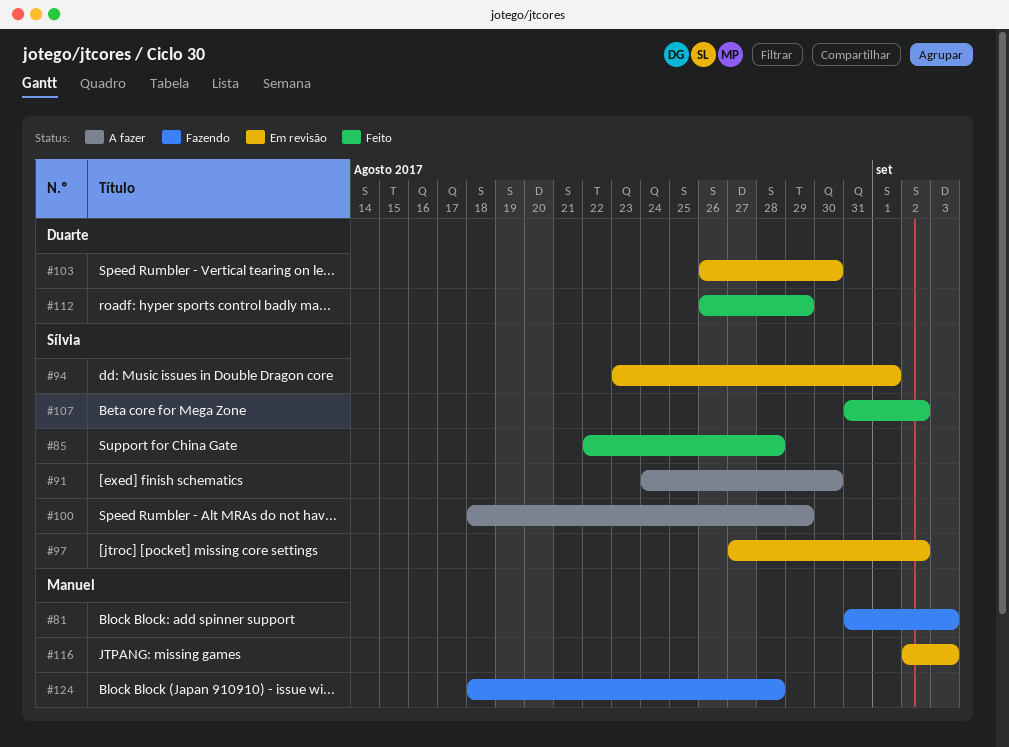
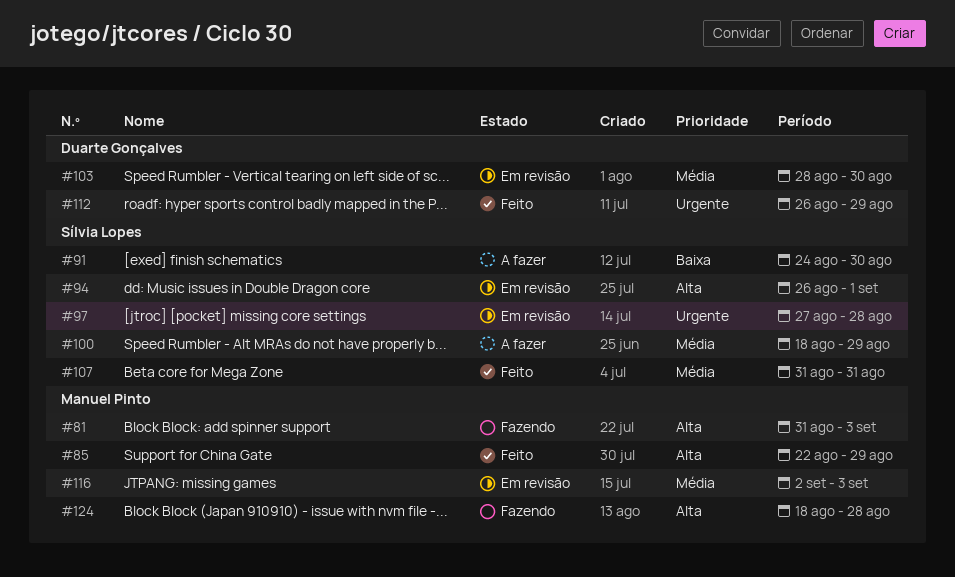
#85, owner: Sílvia Lopes -> Manuel Pinto
#85, due: Aug 28 -> Aug 29
#94, start: Aug 23 -> Aug 26
#97, due: Sep 2 -> Aug 28
#103, start: Aug 26 -> Aug 28
#107, due: Sep 2 -> Aug 31

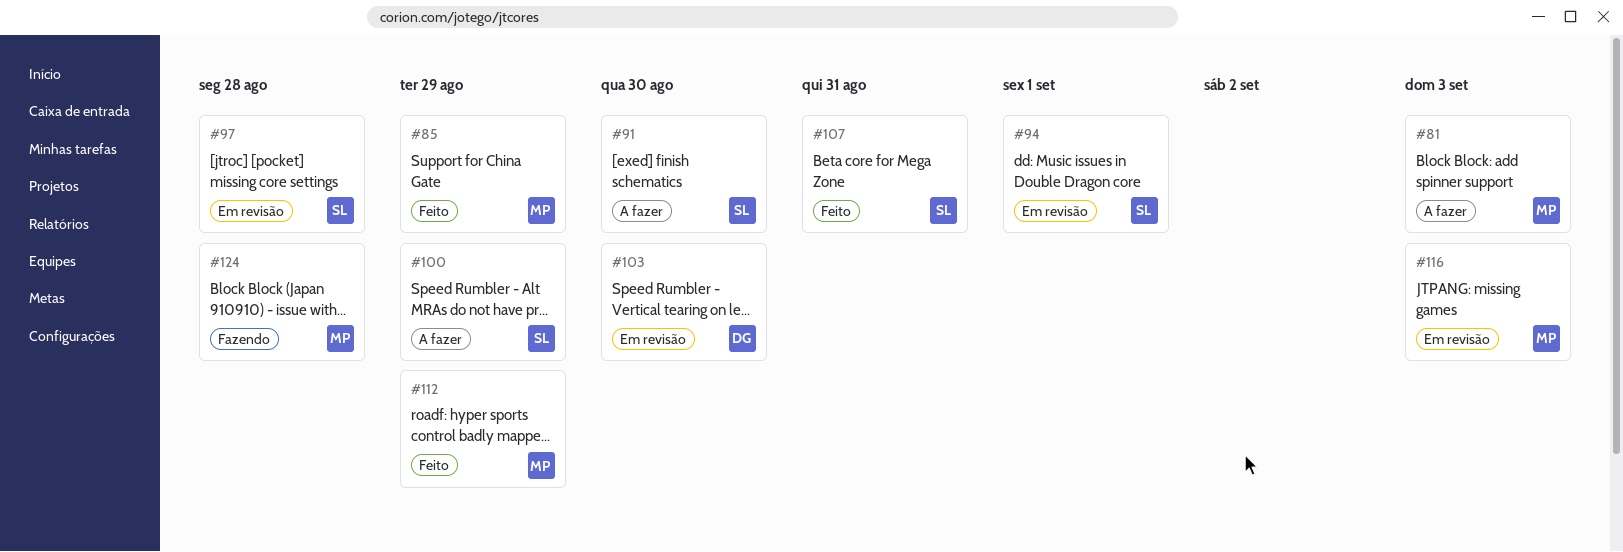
#81, status: Fazendo -> A fazer
#112, owner: Duarte Gonçalves -> Manuel Pinto

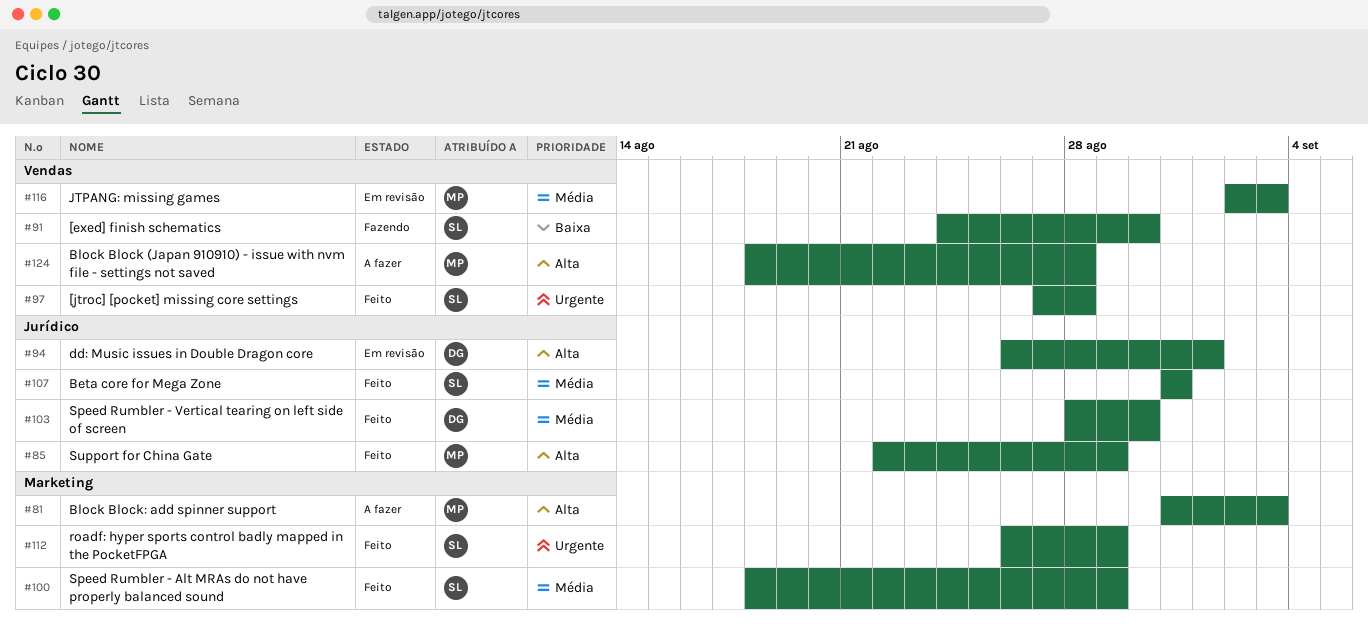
#91, status: A fazer -> Fazendo
#94, owner: SL -> DG
#97, status: Em revisão -> Feito
#100, status: A fazer -> Feito
#103, status: Em revisão -> Feito
#112, owner: MP -> SL
#124, status: Fazendo -> A fazer

